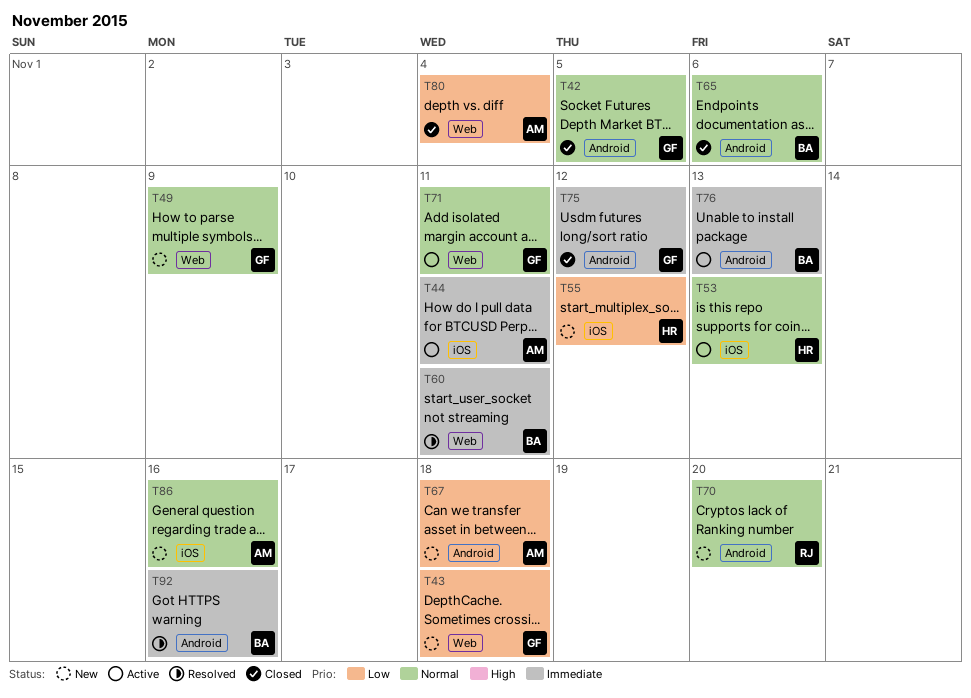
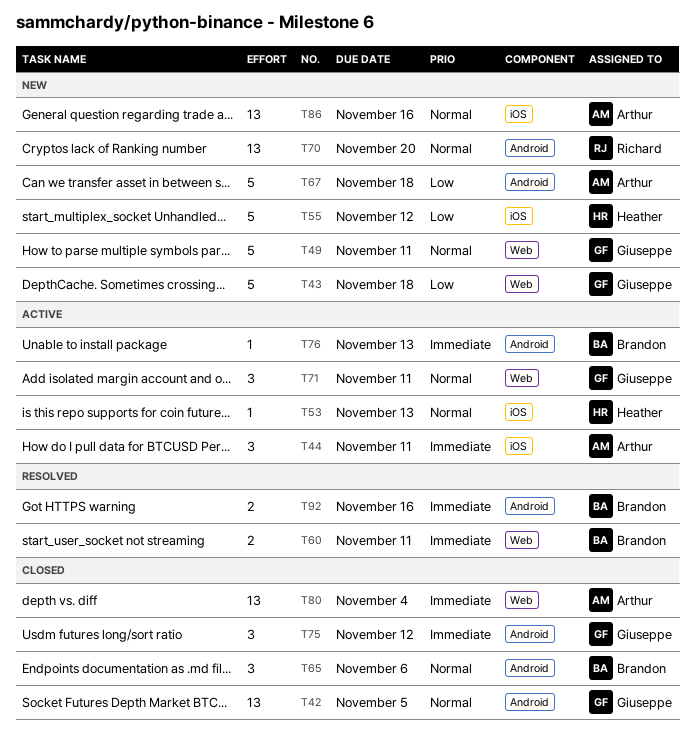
T49, due: Nov 9 -> Nov 11
T80, priority: Low -> Immediate

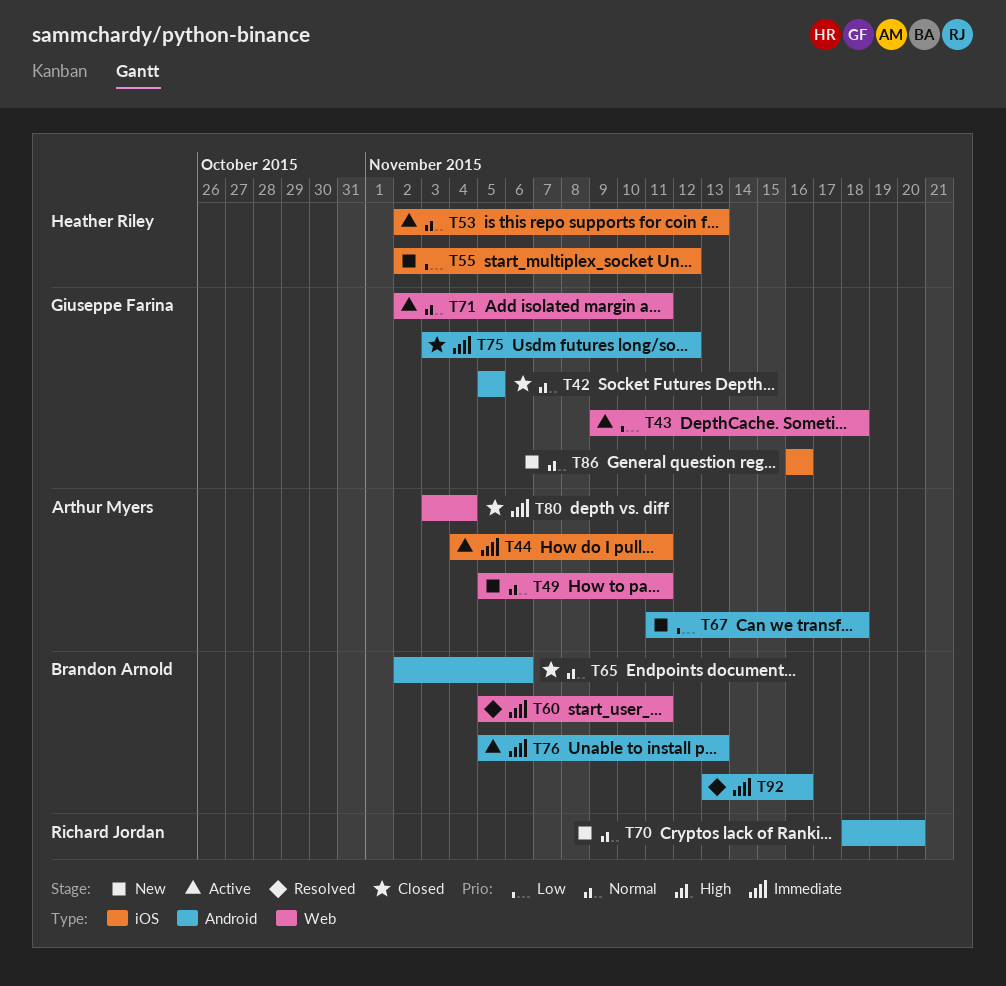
T43, status: New -> Active
T49, owner: Giuseppe Farina -> Arthur Myers
T86, owner: Arthur Myers -> Giuseppe Farina

